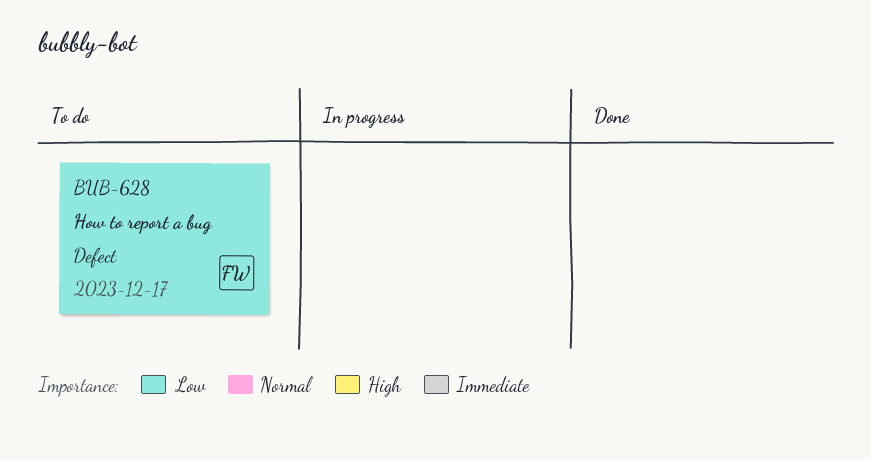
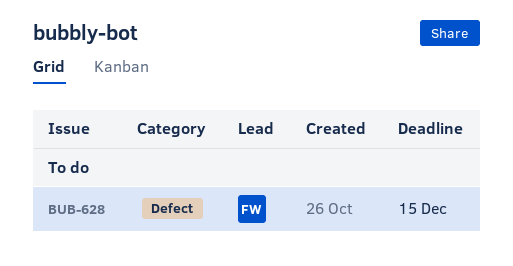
BUB-628, due: Dec 17 -> Dec 15

